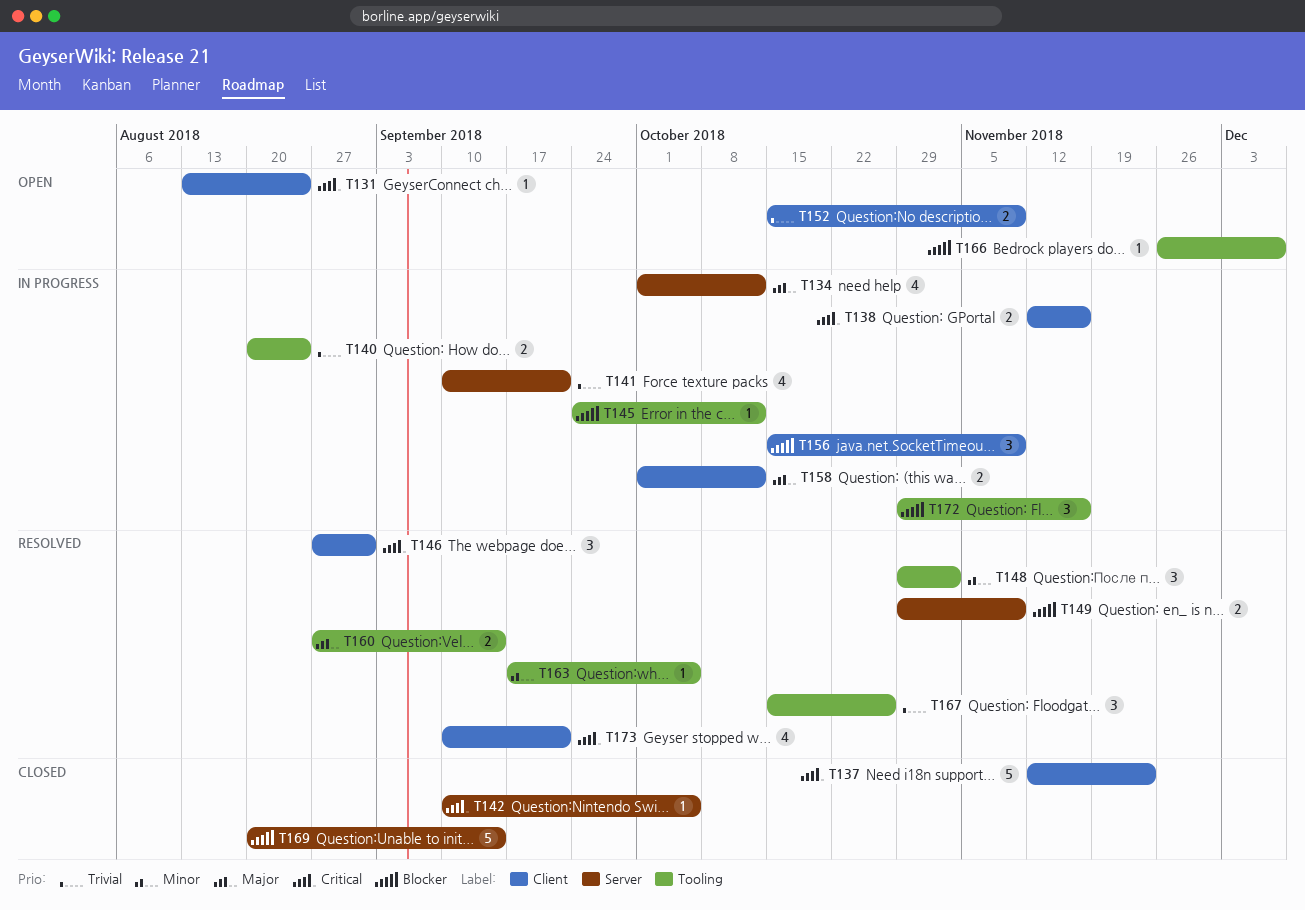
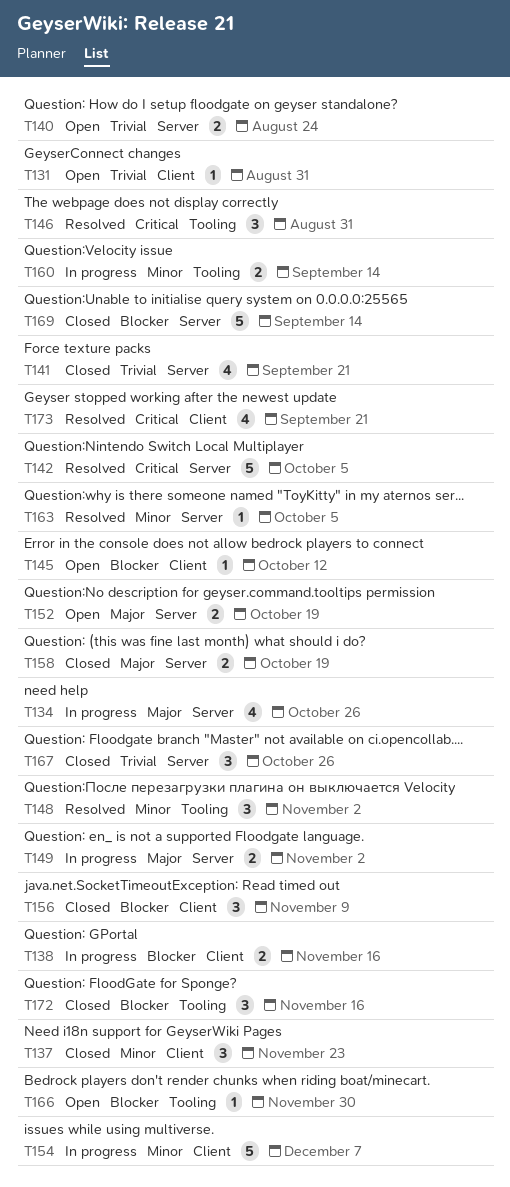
T131, priority: Critical -> Trivial
T131, due: Aug 24 -> Aug 31
T134, due: Oct 12 -> Oct 26
T137, priority: Critical -> Minor
T137, estimate: 5 -> 3
T138, priority: Critical -> Blocker
T140, status: In progress -> Open
T140, label: Tooling -> Server
T141, status: In progress -> Closed
T142, status: Closed -> Resolved
T142, estimate: 1 -> 5
T145, status: In progress -> Open
T145, label: Tooling -> Client
T146, label: Client -> Tooling
T149, status: Resolved -> In progress
T149, priority: Blocker -> Major
T149, due: Nov 9 -> Nov 2
T152, priority: Trivial -> Major
T152, label: Client -> Server
T152, due: Nov 9 -> Oct 19
T154: none -> present
T156, status: In progress -> Closed
T158, status: In progress -> Closed
T158, label: Client -> Server
T158, due: Oct 12 -> Oct 19
T160, status: Resolved -> In progress
T160, priority: Major -> Minor
T163, label: Tooling -> Server
T166, due: Dec 7 -> Nov 30
T167, status: Resolved -> Closed
T167, label: Tooling -> Server
T172, status: In progress -> Closed

